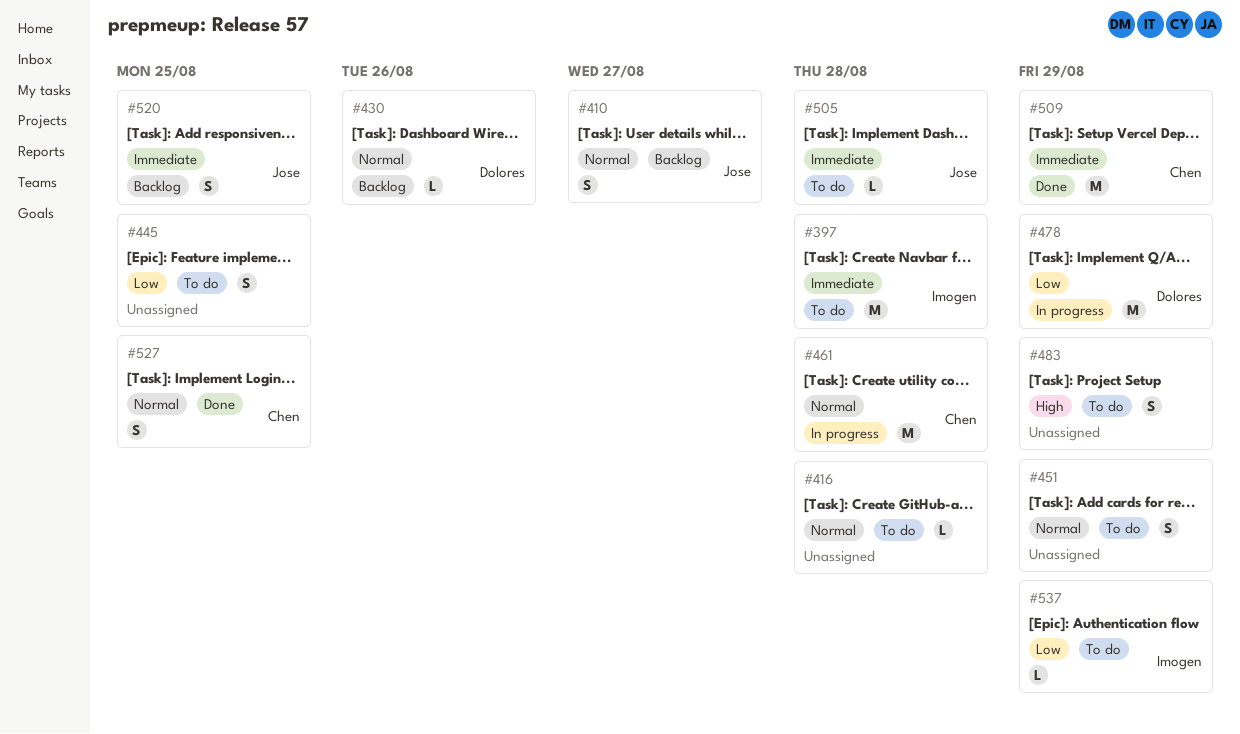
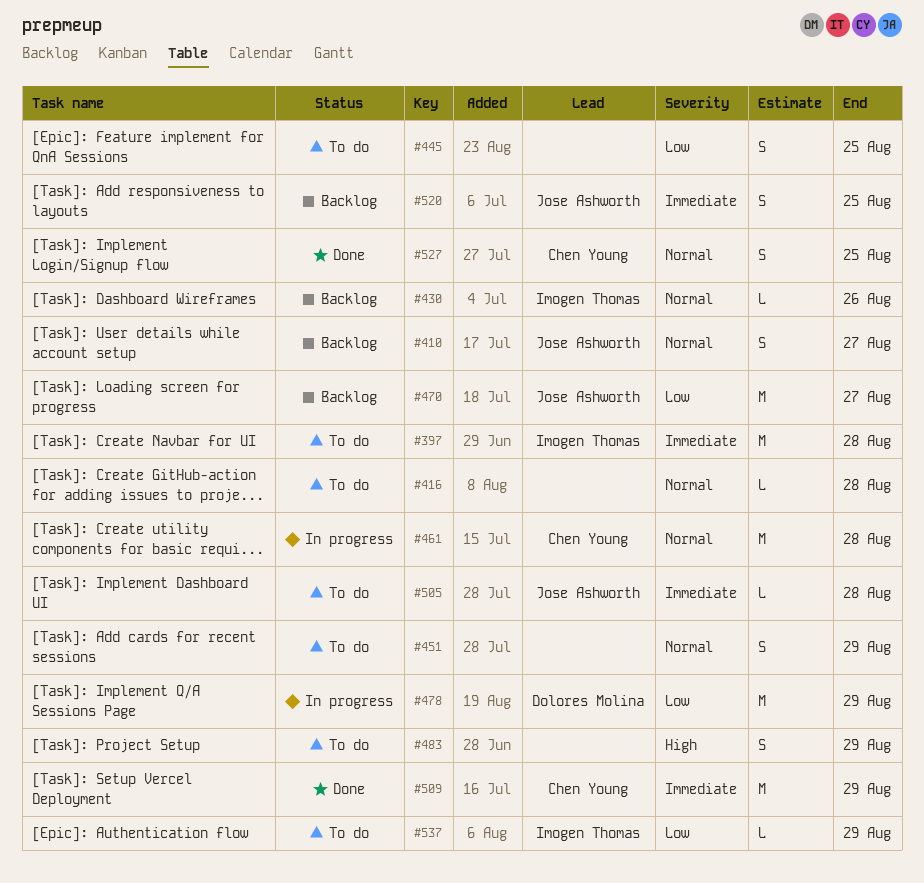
#430, owner: Dolores Molina -> Imogen Thomas
#470: none -> present

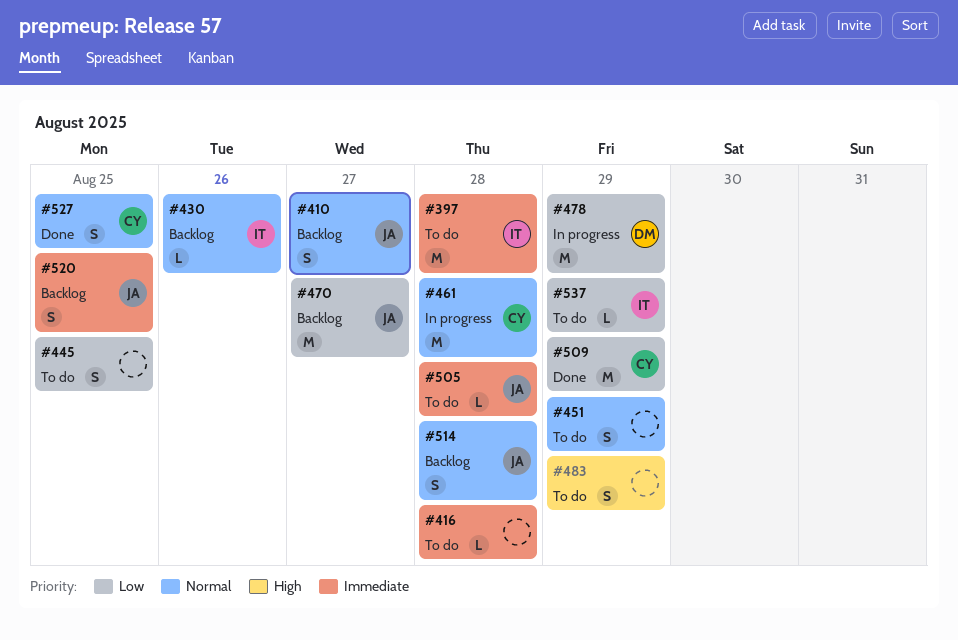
#416, priority: Normal -> Immediate
#509, priority: Immediate -> Low
#514: none -> present

